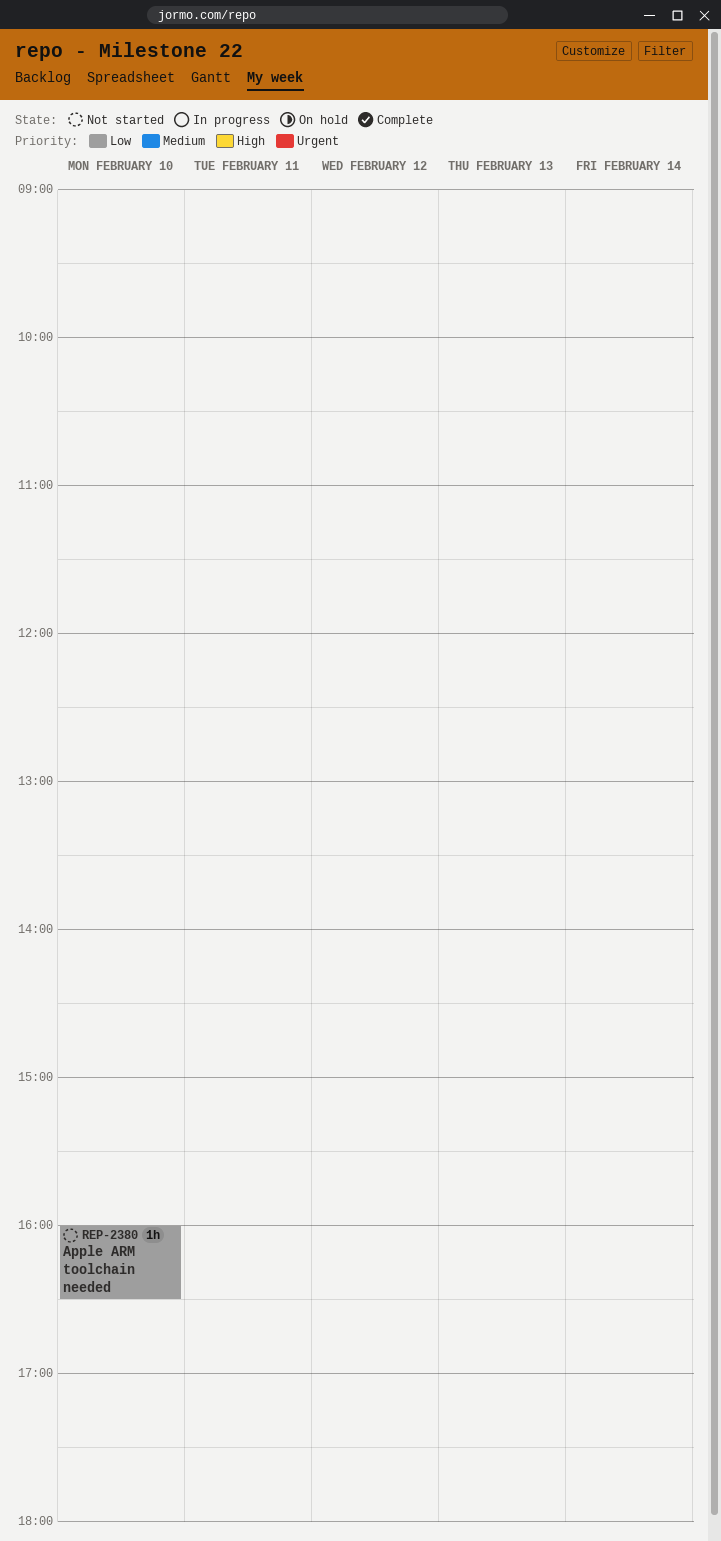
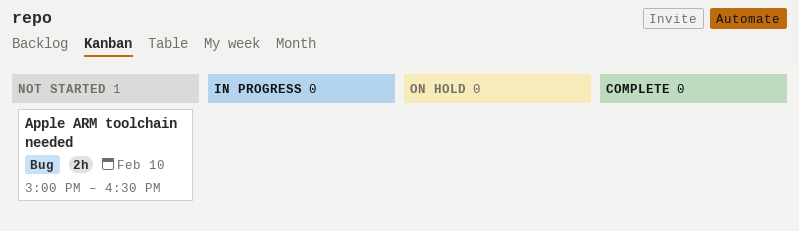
Apple ARM toolchain needed, estimate: 1h -> 2h
Apple ARM toolchain needed, begins: 16:00 -> 15:00

